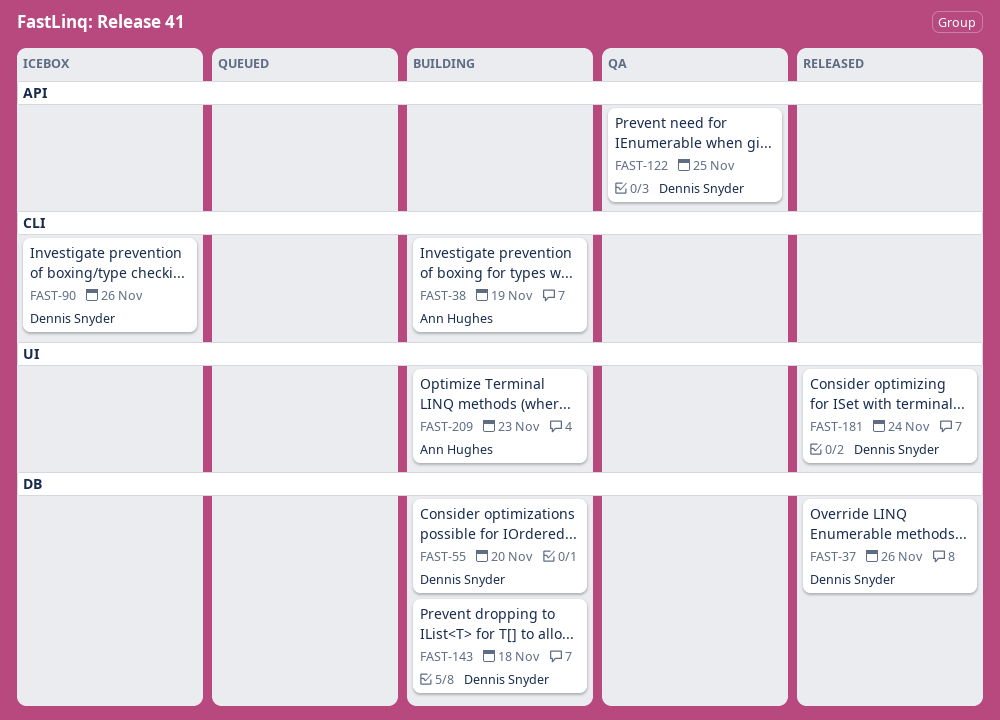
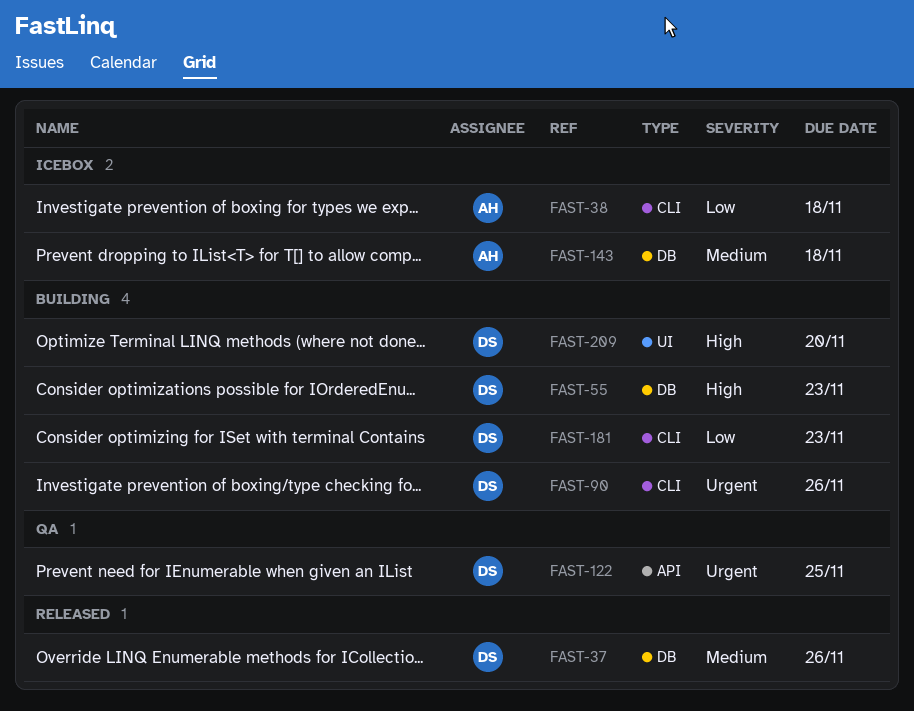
FAST-38, status: Building -> Icebox
FAST-38, due: Nov 19 -> Nov 18
FAST-55, due: Nov 20 -> Nov 23
FAST-90, status: Icebox -> Building
FAST-143, status: Building -> Icebox
FAST-143, owner: Dennis Snyder -> Ann Hughes
FAST-181, status: Released -> Building
FAST-181, label: UI -> CLI
FAST-181, due: Nov 24 -> Nov 23
FAST-209, owner: Ann Hughes -> Dennis Snyder
FAST-209, due: Nov 23 -> Nov 20

